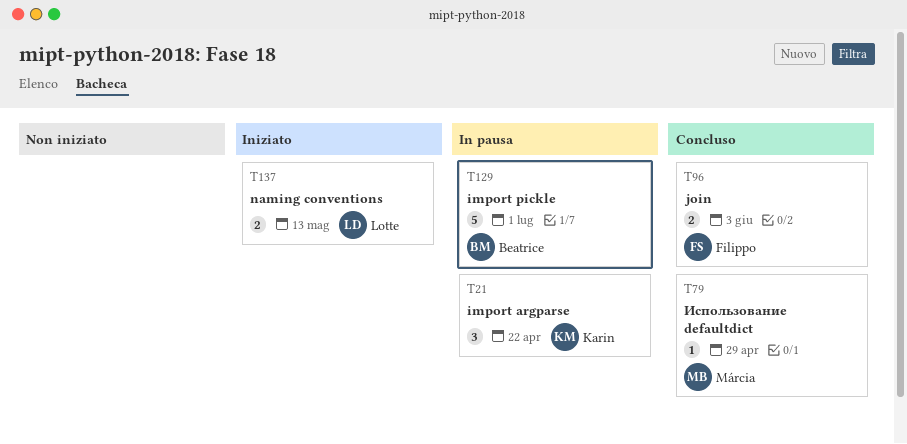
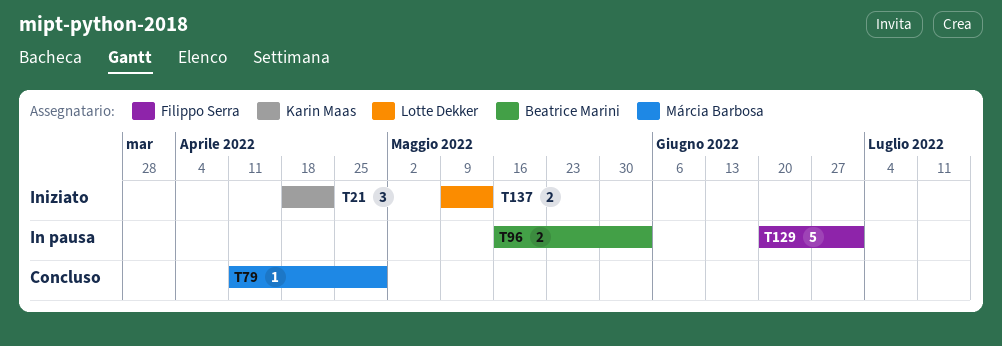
T21, status: In pausa -> Iniziato
T96, status: Concluso -> In pausa
T96, owner: Filippo Serra -> Beatrice Marini
T129, owner: Beatrice Marini -> Filippo Serra

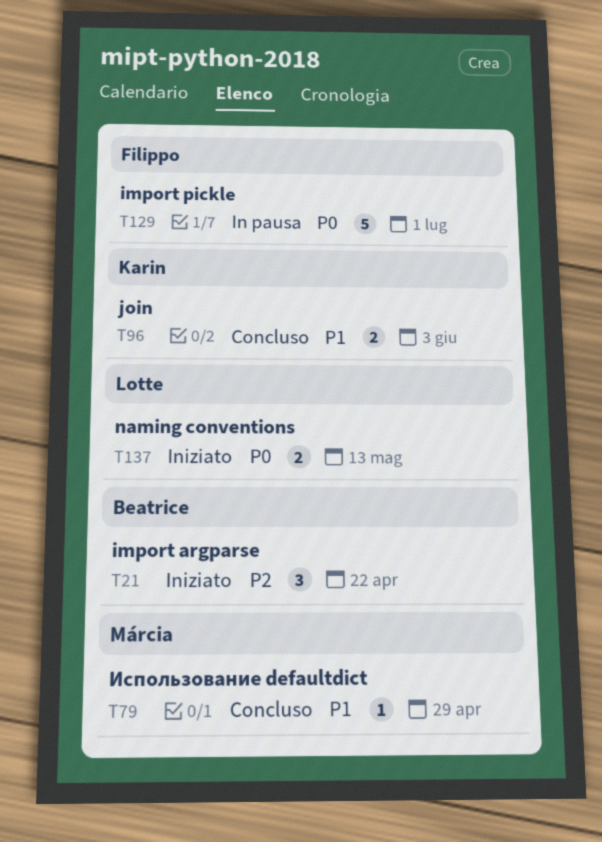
T21, owner: Karin Maas -> Beatrice Marini
T96, status: In pausa -> Concluso
T96, owner: Beatrice Marini -> Karin Maas

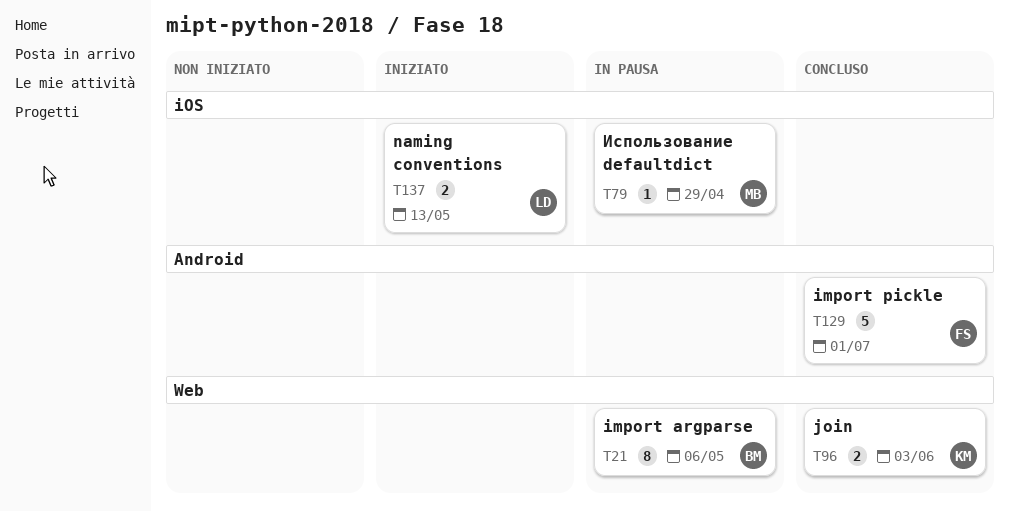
T21, status: Iniziato -> In pausa
T21, estimate: 3 -> 8
T21, due: Apr 22 -> May 6
T79, status: Concluso -> In pausa
T129, status: In pausa -> Concluso

